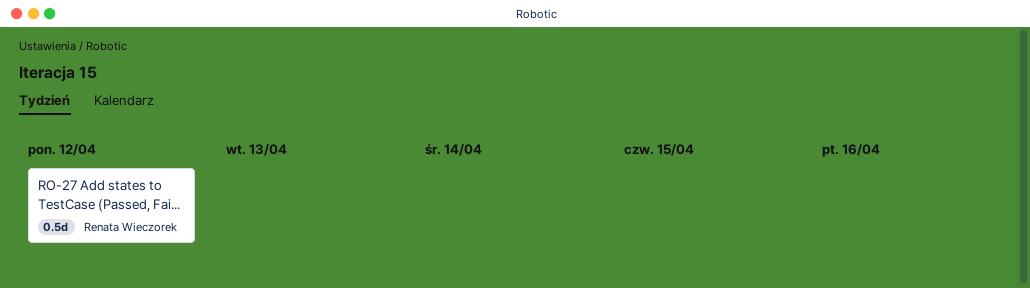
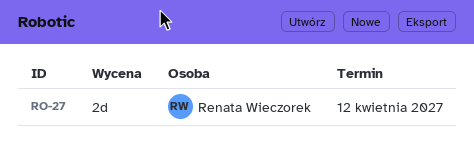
RO-27, estimate: 0.5d -> 2d

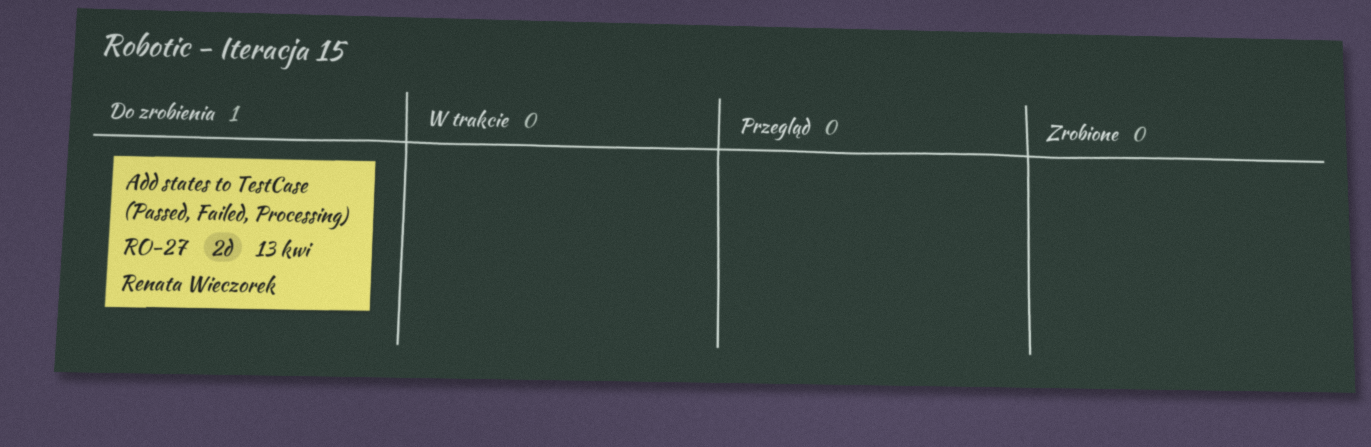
RO-27, due: Apr 12 -> Apr 13

